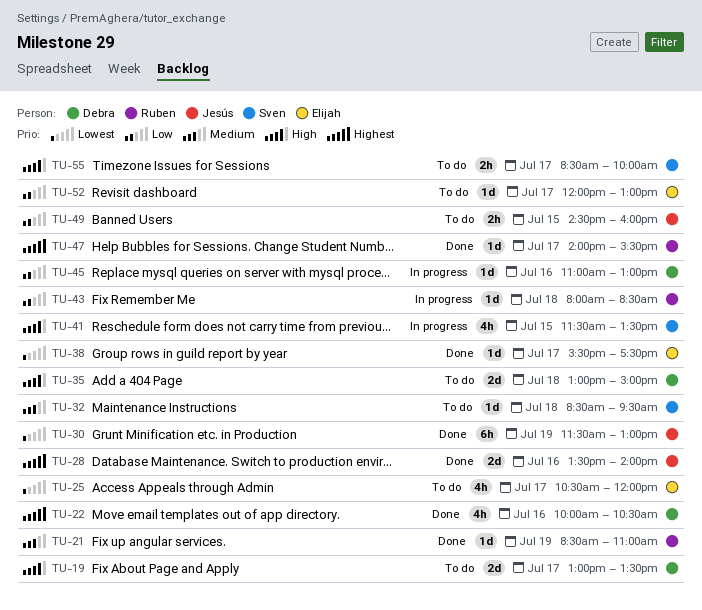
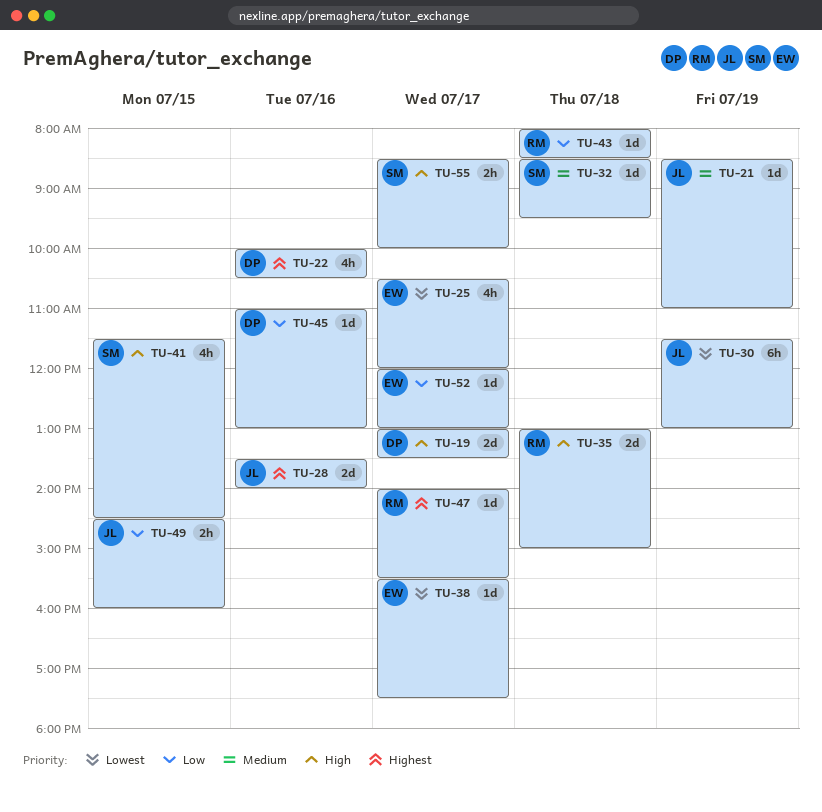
TU-21, owner: Ruben -> Jesús
TU-35, owner: Debra -> Ruben
TU-41, ends: 13:30 -> 14:30

